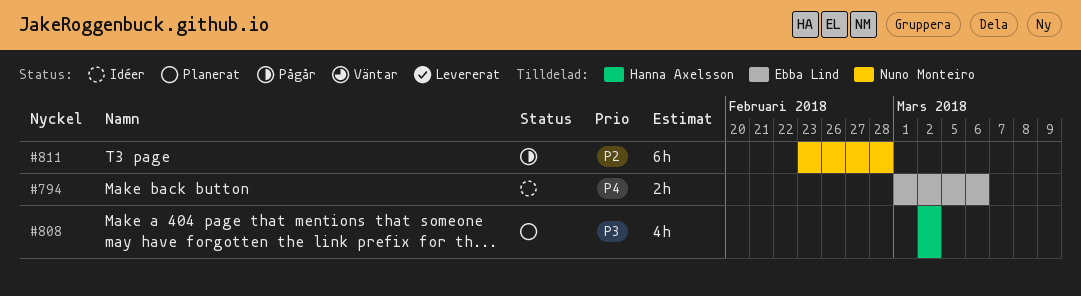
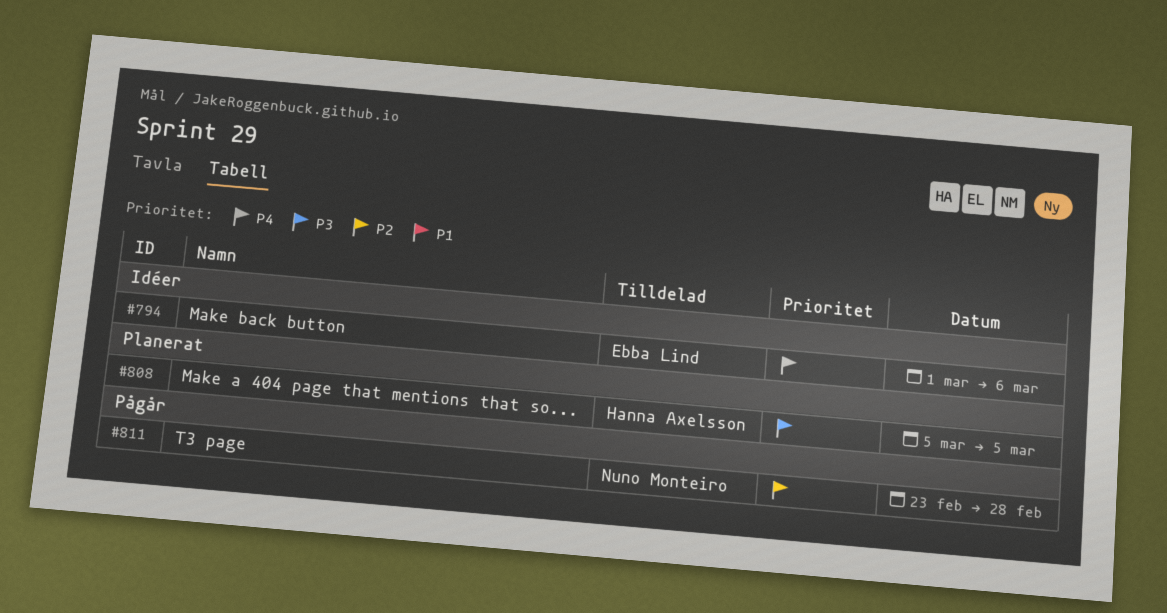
#808, start: Mar 2 -> Mar 5
#808, due: Mar 2 -> Mar 5

